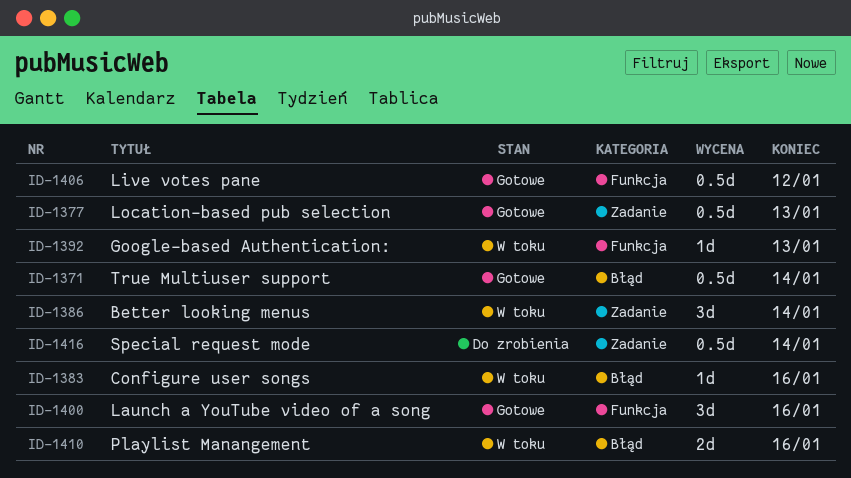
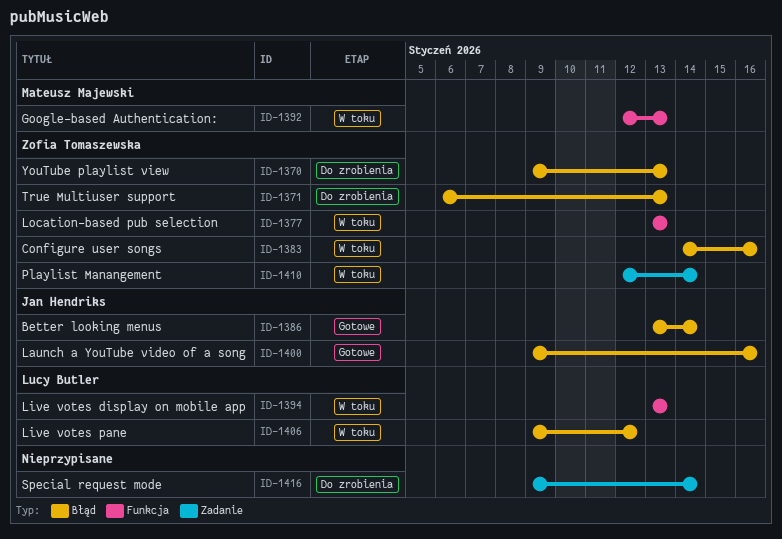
ID-1370: none -> present
ID-1371, status: Gotowe -> Do zrobienia
ID-1371, due: Jan 14 -> Jan 13
ID-1377, status: Gotowe -> W toku
ID-1377, label: Zadanie -> Funkcja
ID-1386, status: W toku -> Gotowe
ID-1386, label: Zadanie -> Błąd
ID-1394: none -> present
ID-1400, label: Funkcja -> Błąd
ID-1406, status: Gotowe -> W toku
ID-1406, label: Funkcja -> Błąd
ID-1410, label: Błąd -> Zadanie
ID-1410, due: Jan 16 -> Jan 14

